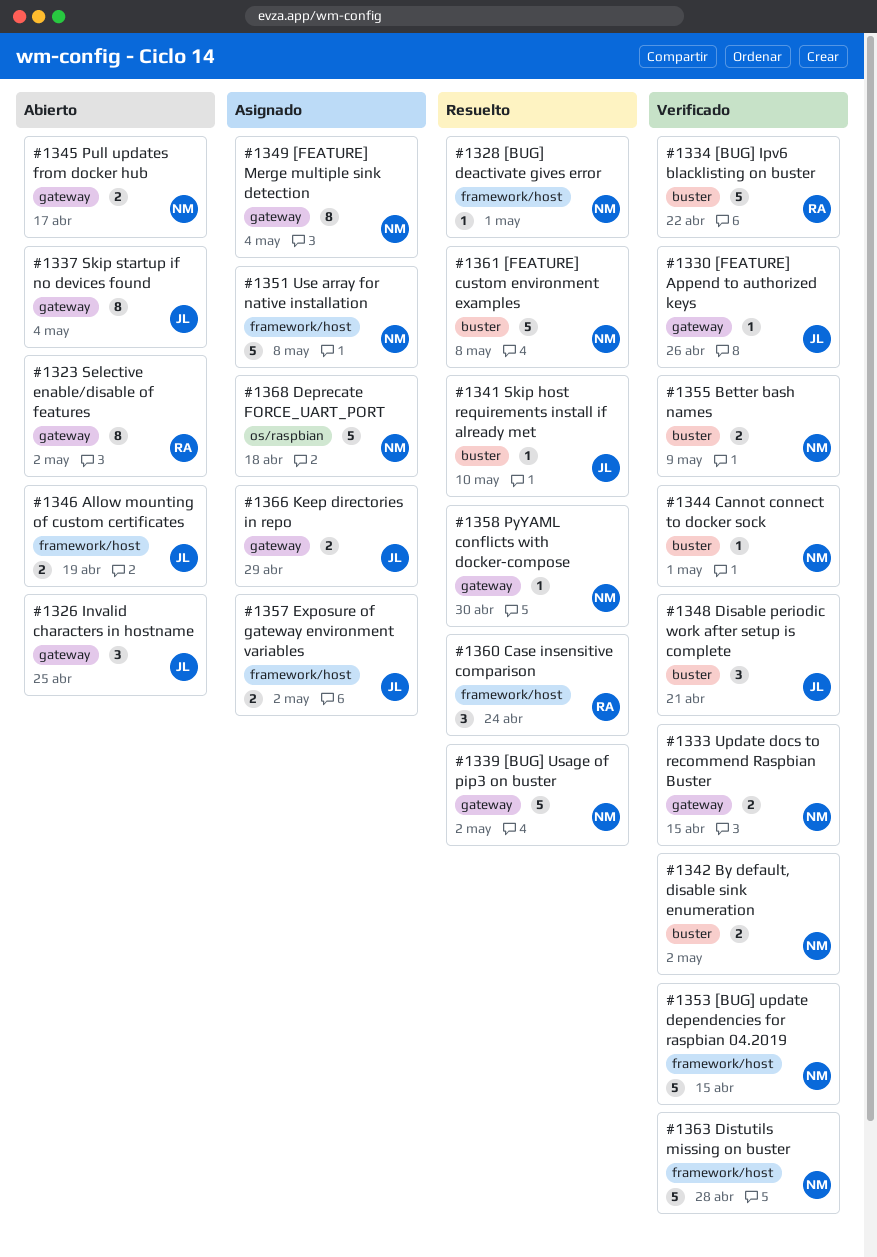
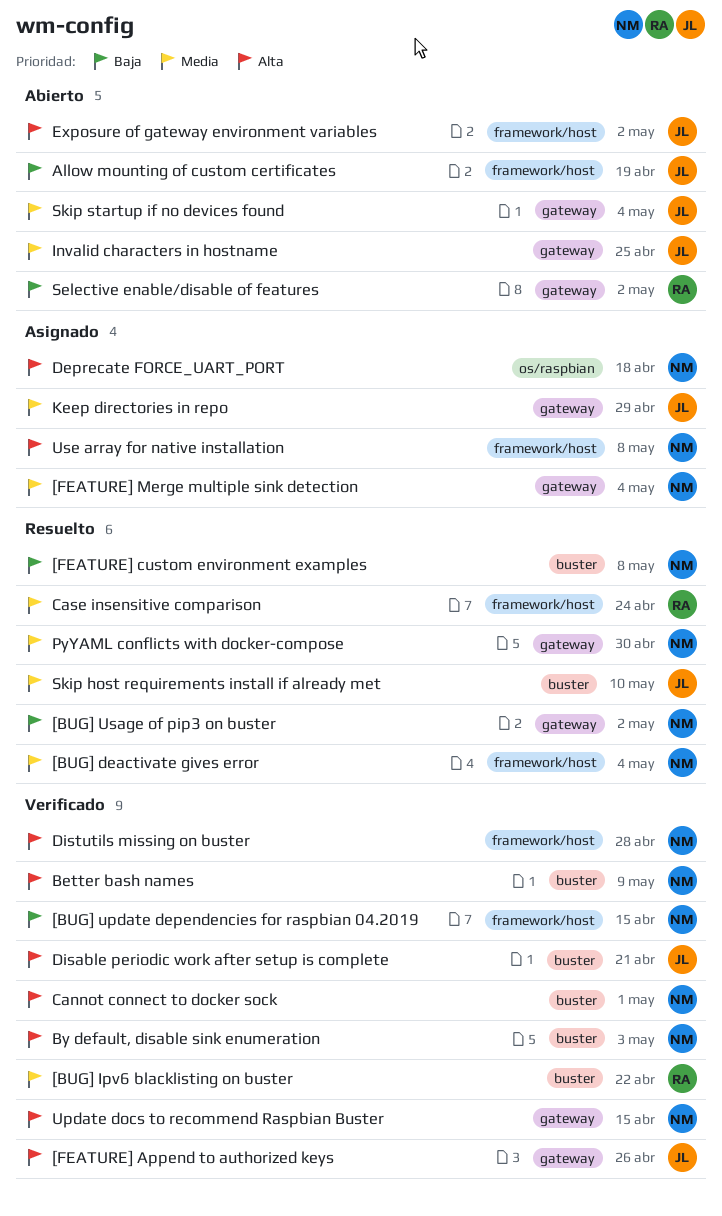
[BUG] deactivate gives error, due: May 1 -> May 4
By default, disable sink enumeration, due: May 2 -> May 3
Exposure of gateway environment variables, status: Asignado -> Abierto
Pull updates from docker hub: present -> none

